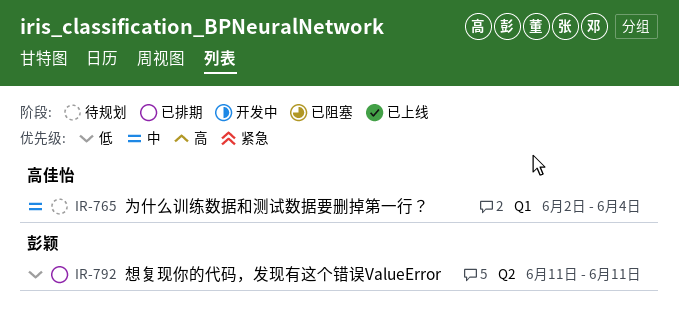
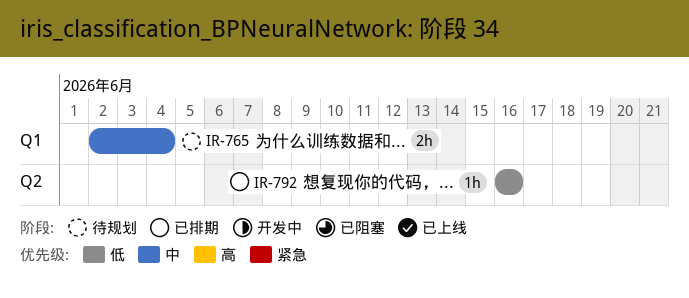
IR-792, start: Jun 11 -> Jun 16
IR-792, due: Jun 11 -> Jun 16

